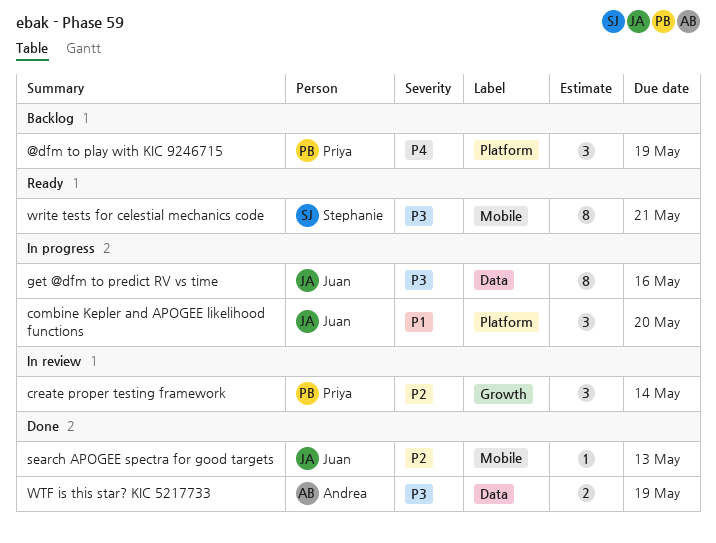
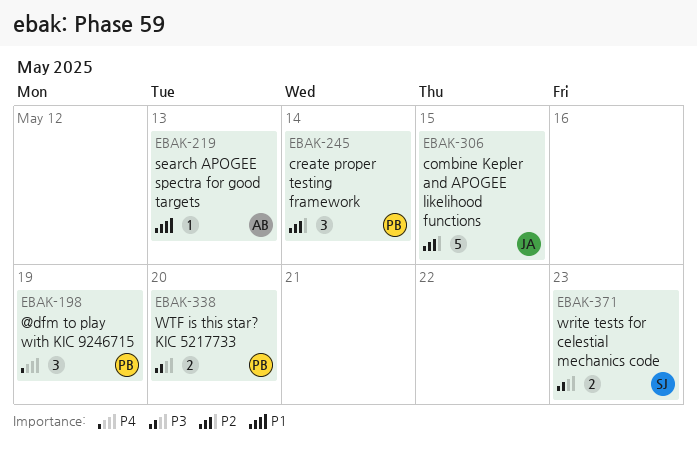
combine Kepler and APOGEE likelihood functions, priority: P1 -> P2
combine Kepler and APOGEE likelihood functions, estimate: 3 -> 5
combine Kepler and APOGEE likelihood functions, due: May 20 -> May 15
get @dfm to predict RV vs time: present -> none
search APOGEE spectra for good targets, owner: Juan -> Andrea
search APOGEE spectra for good targets, priority: P2 -> P1
write tests for celestial mechanics code, estimate: 8 -> 2
write tests for celestial mechanics code, due: May 21 -> May 23
WTF is this star? KIC 5217733, owner: Andrea -> Priya
WTF is this star? KIC 5217733, due: May 19 -> May 20

